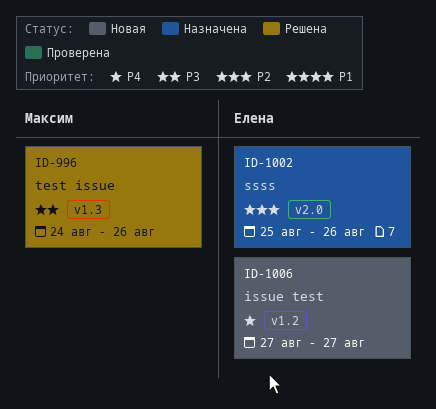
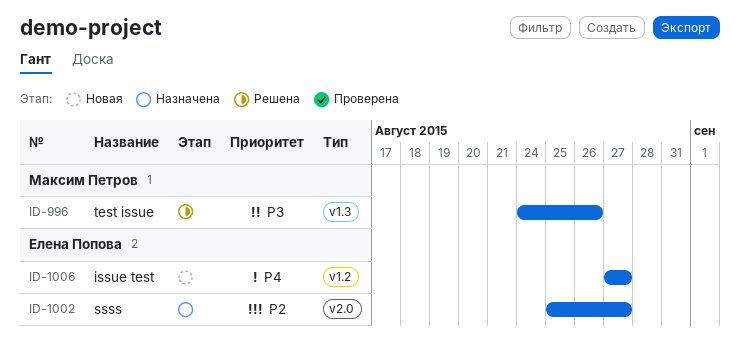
ID-1002, due: Aug 26 -> Aug 27

